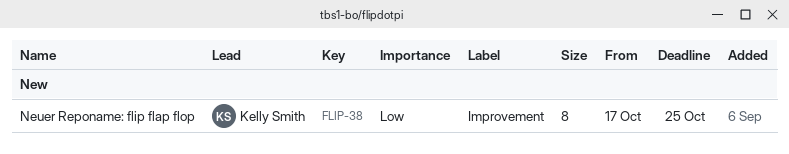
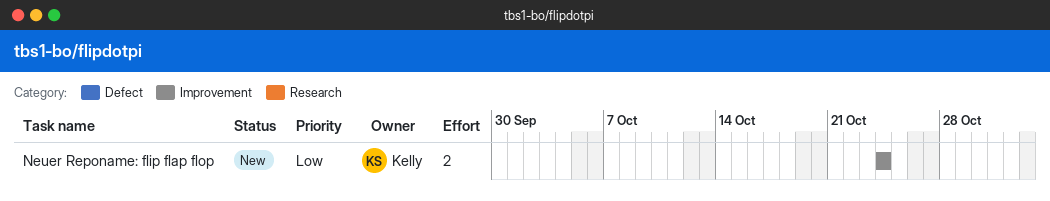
Neuer Reponame: flip flap flop, estimate: 8 -> 2
Neuer Reponame: flip flap flop, start: Oct 17 -> Oct 24
Neuer Reponame: flip flap flop, due: Oct 25 -> Oct 24

